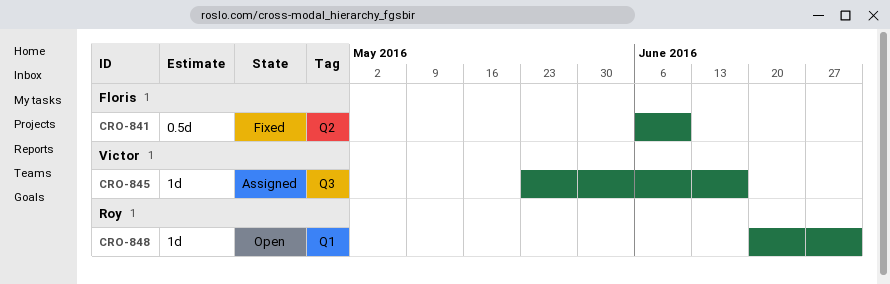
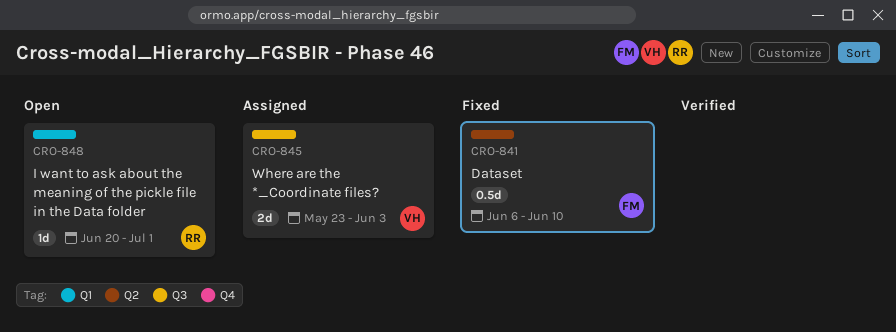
CRO-845, estimate: 1d -> 2d
CRO-845, due: Jun 17 -> Jun 3

